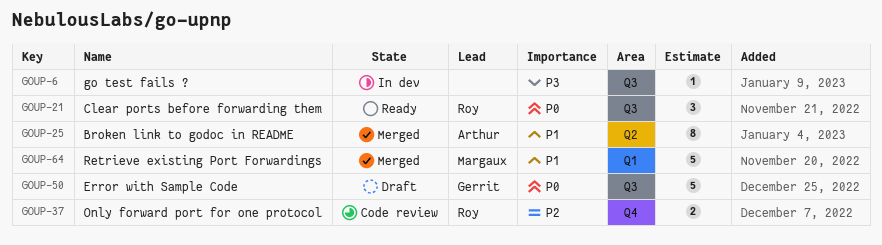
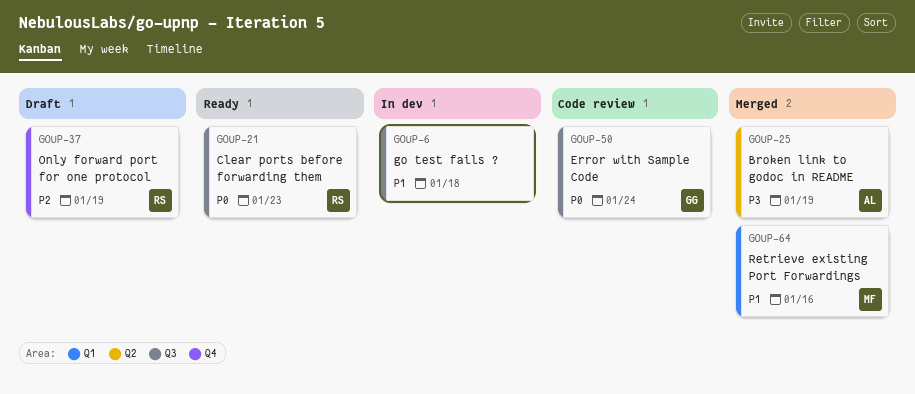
GOUP-6, priority: P3 -> P1
GOUP-25, priority: P1 -> P3
GOUP-37, status: Code review -> Draft
GOUP-50, status: Draft -> Code review

